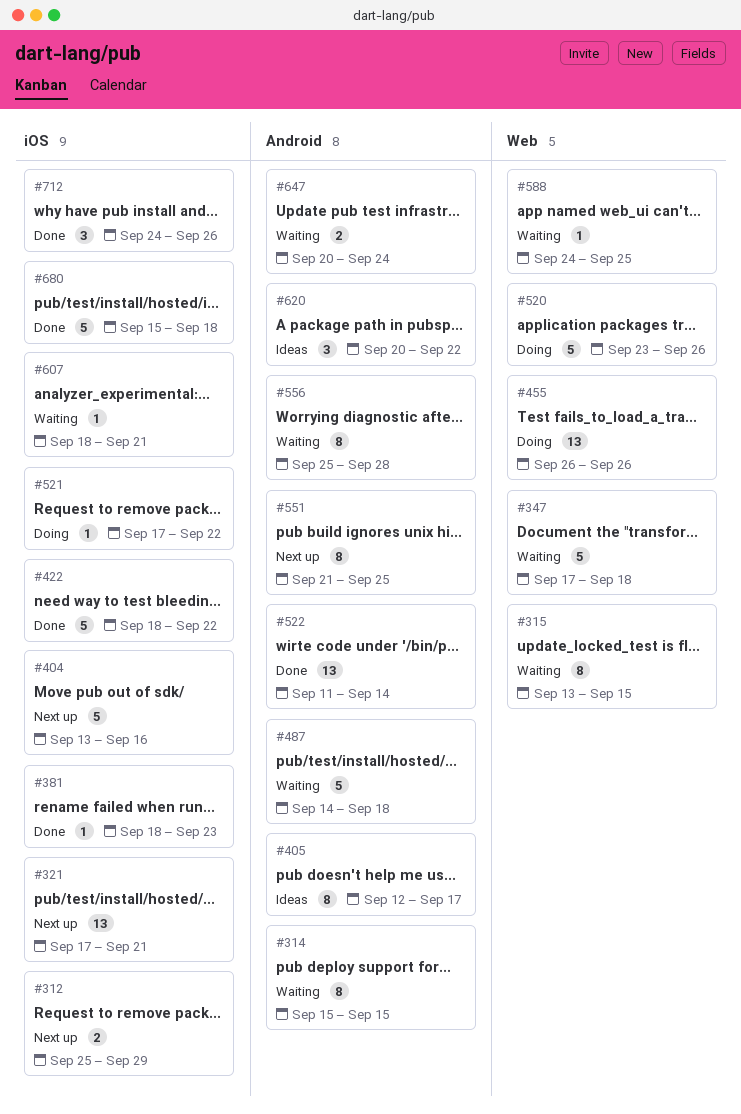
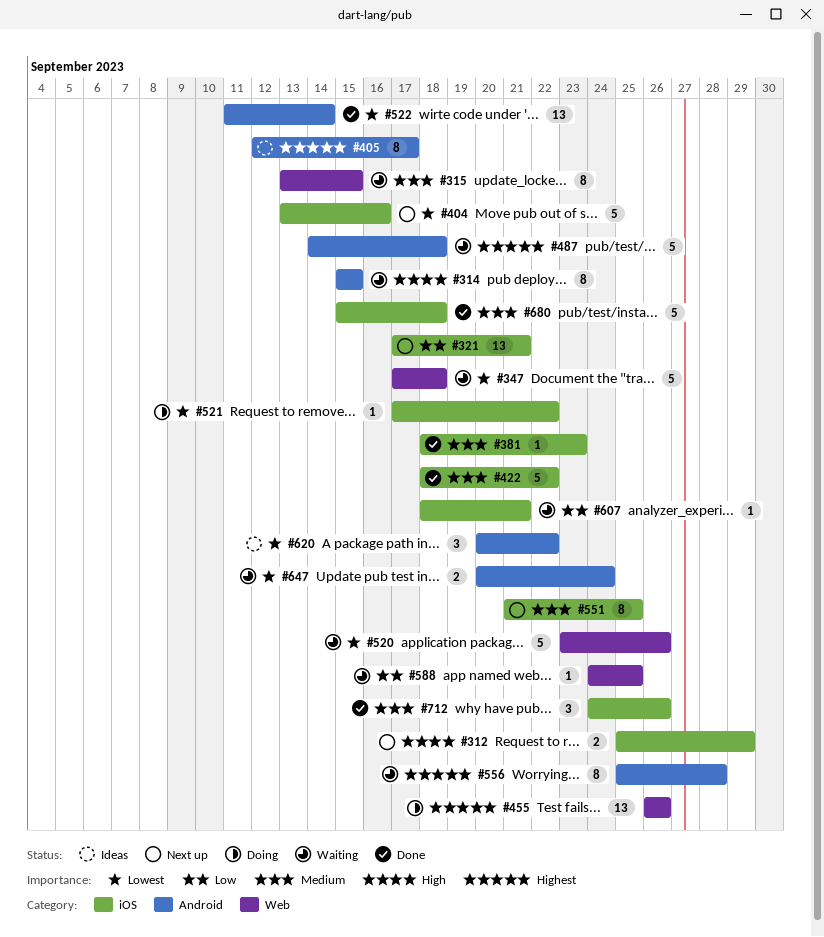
#520, status: Doing -> Waiting
#551, label: Android -> iOS

